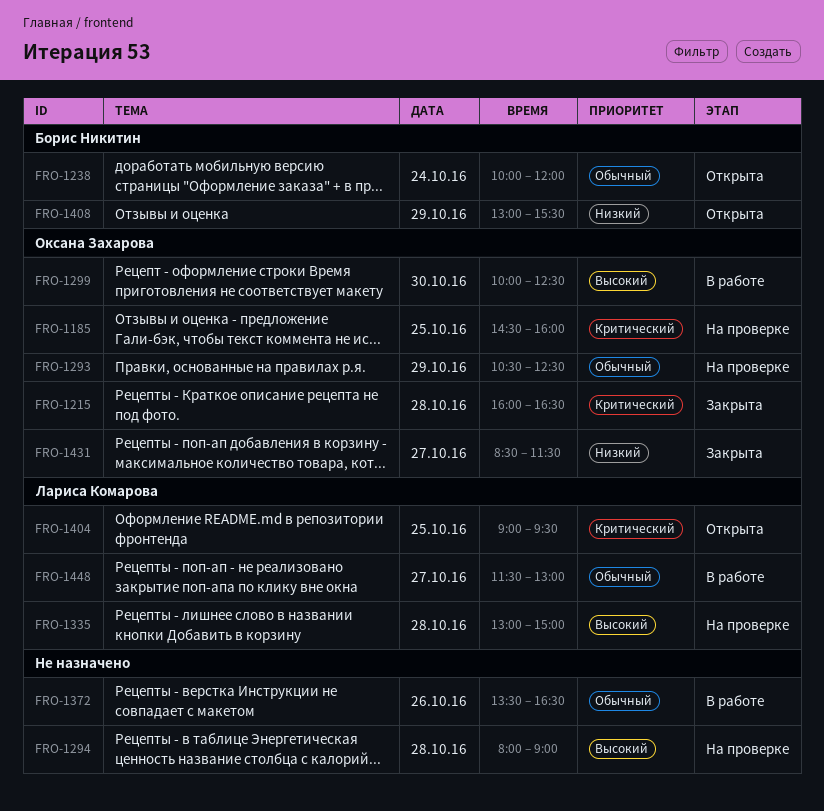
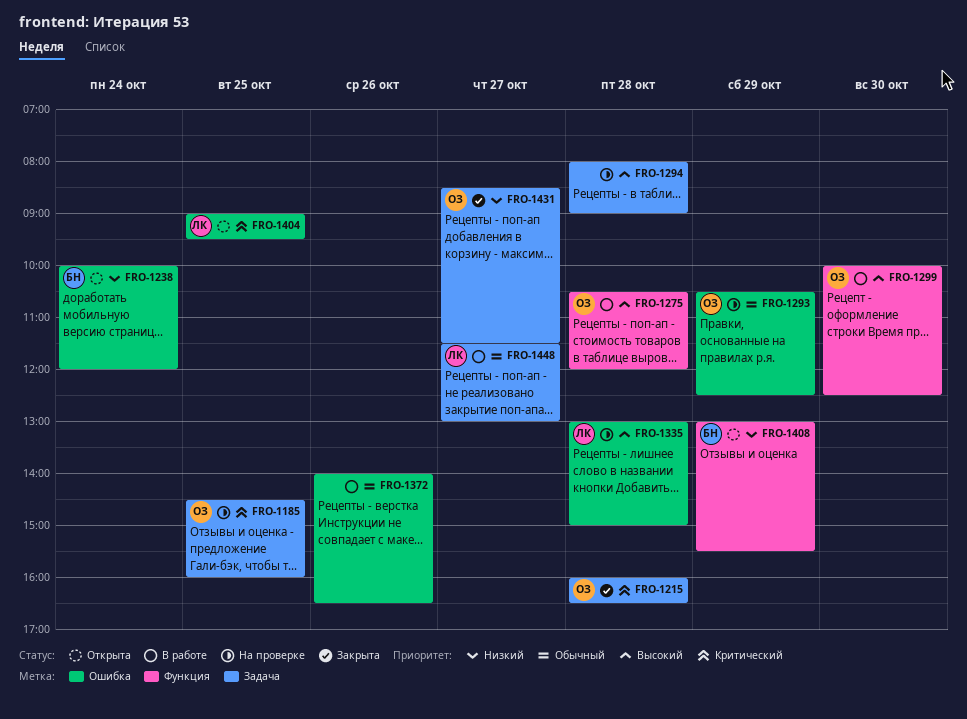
FRO-1238, priority: Обычный -> Низкий
FRO-1275: none -> present
FRO-1372, begins: 13:30 -> 14:00

